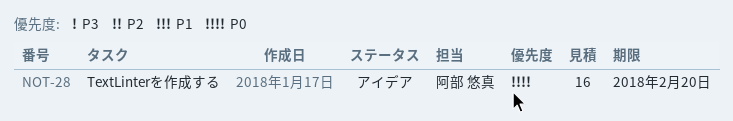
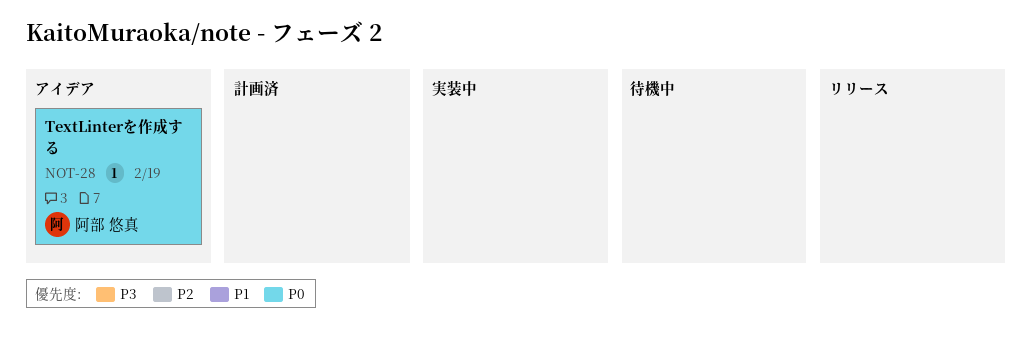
NOT-28, estimate: 16 -> 1
NOT-28, due: Feb 20 -> Feb 19

